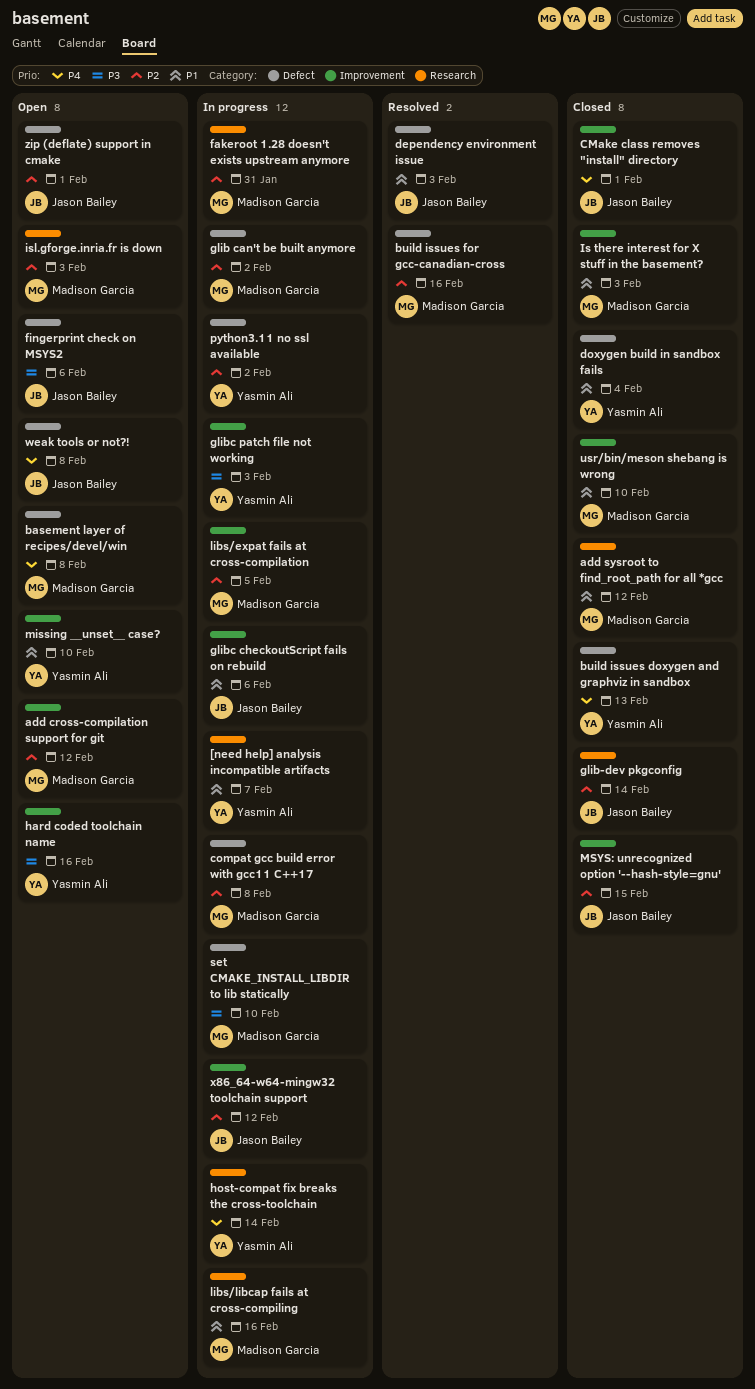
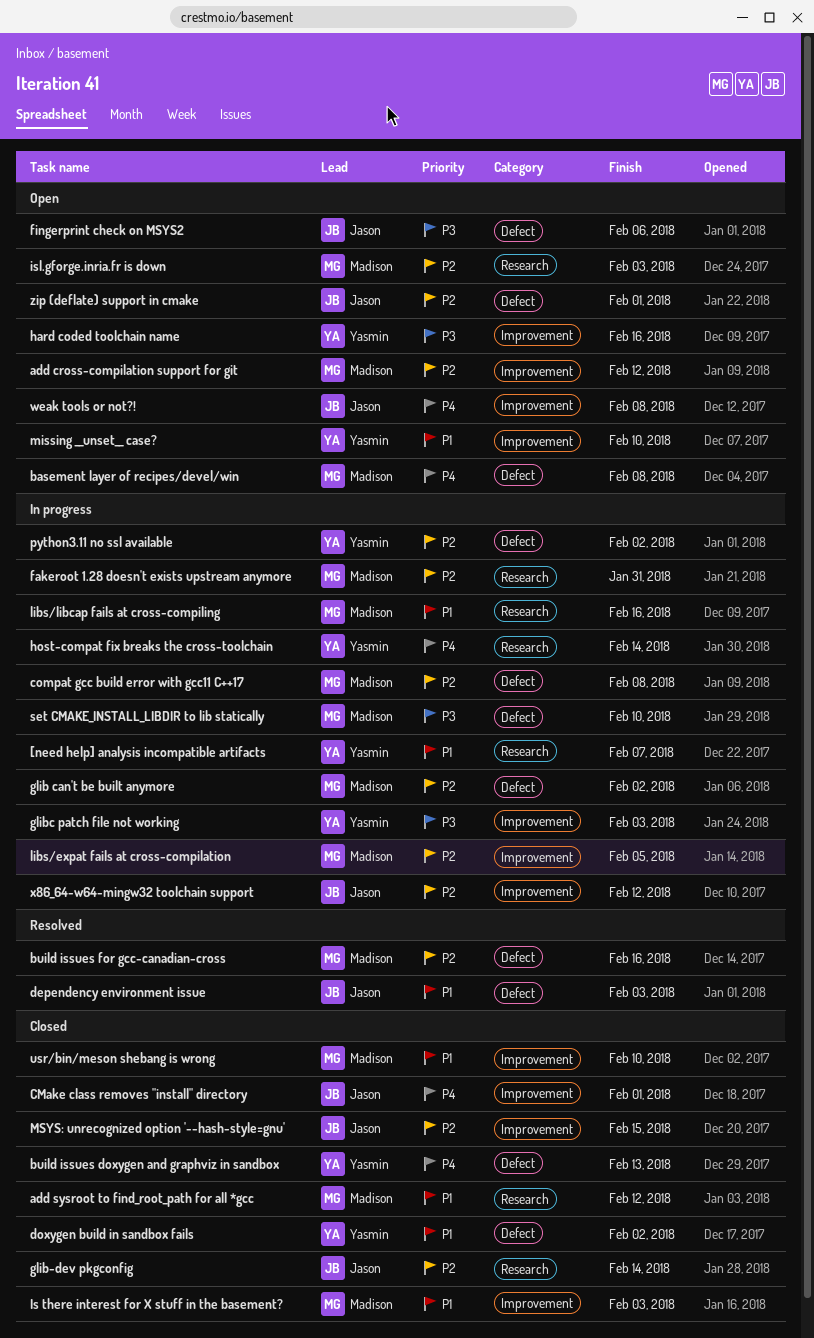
doxygen build in sandbox fails, due: Feb 4 -> Feb 2
glibc checkoutScript fails on rebuild: present -> none
weak tools or not?!, label: Defect -> Improvement

